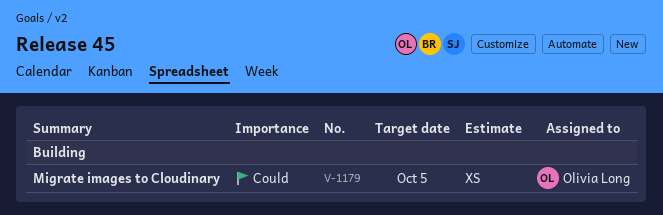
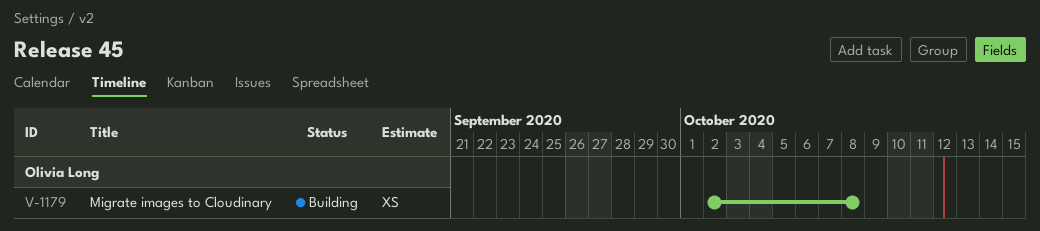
V-1179, due: Oct 5 -> Oct 8

